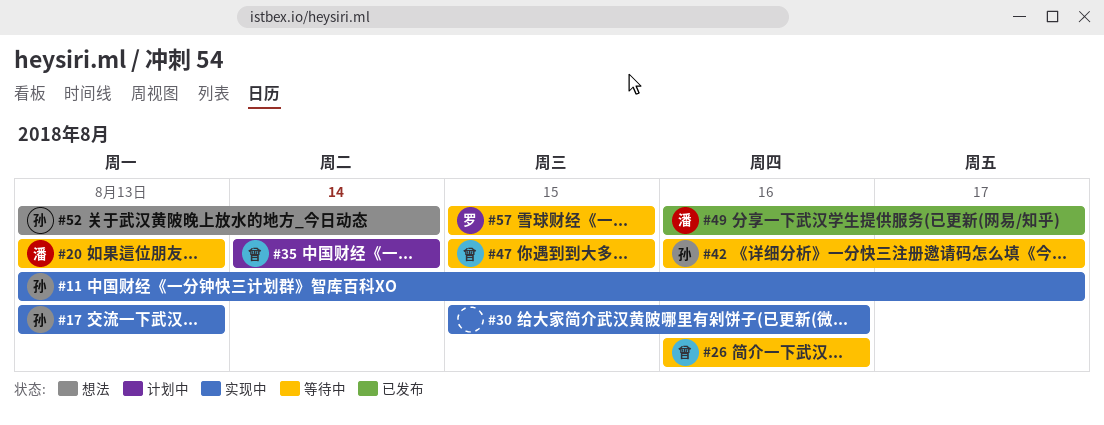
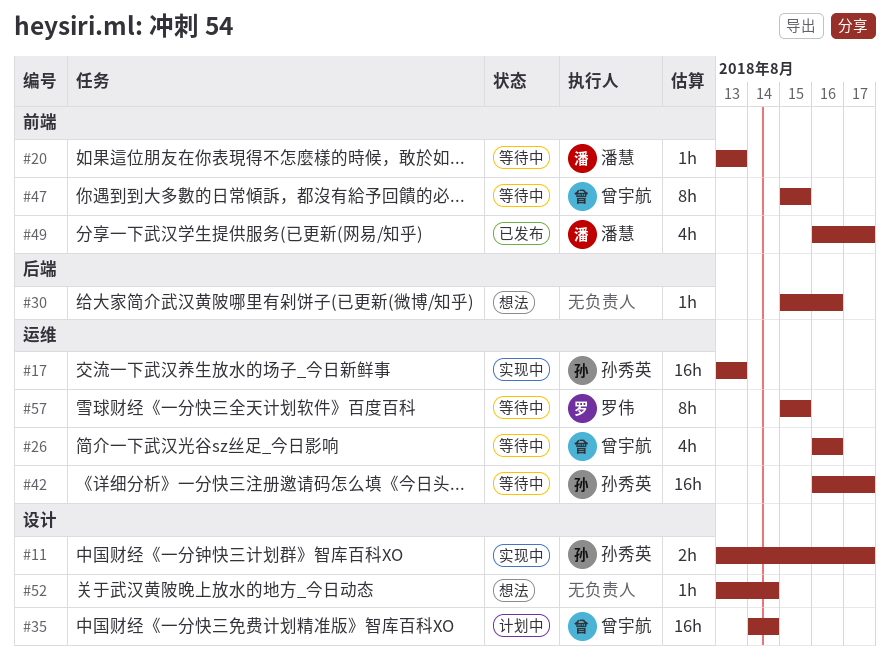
#30, status: 实现中 -> 想法
#52, owner: 孙秀英 -> none

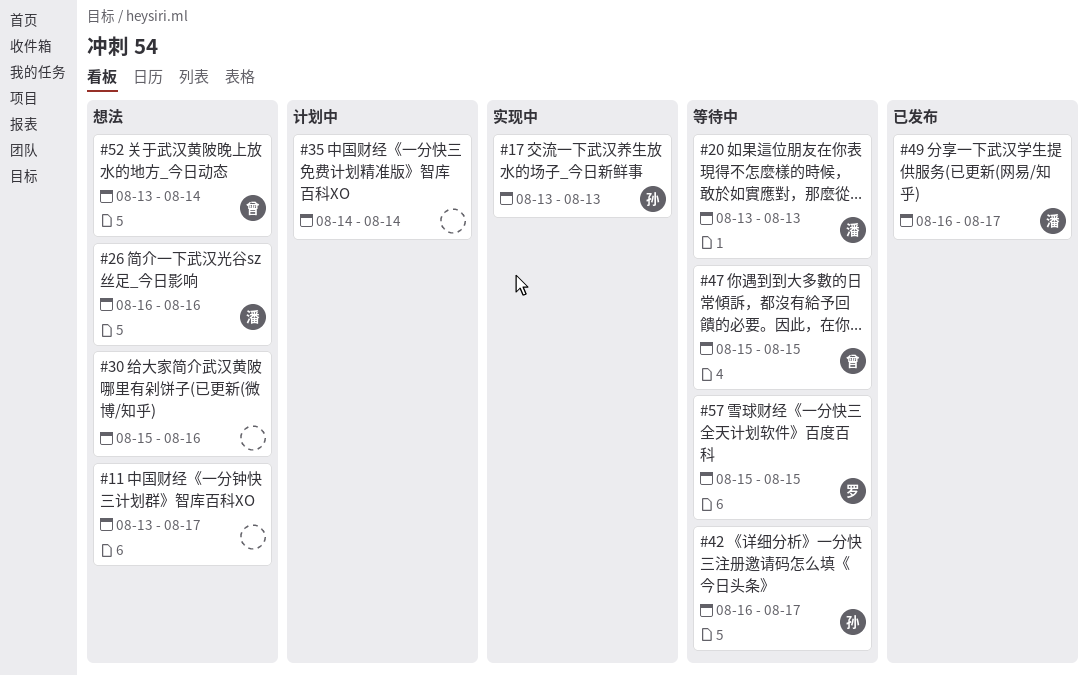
#11, status: 实现中 -> 想法
#11, owner: 孙秀英 -> none
#26, status: 等待中 -> 想法
#26, owner: 曾宇航 -> 潘慧
#35, owner: 曾宇航 -> none
#52, owner: none -> 曾宇航

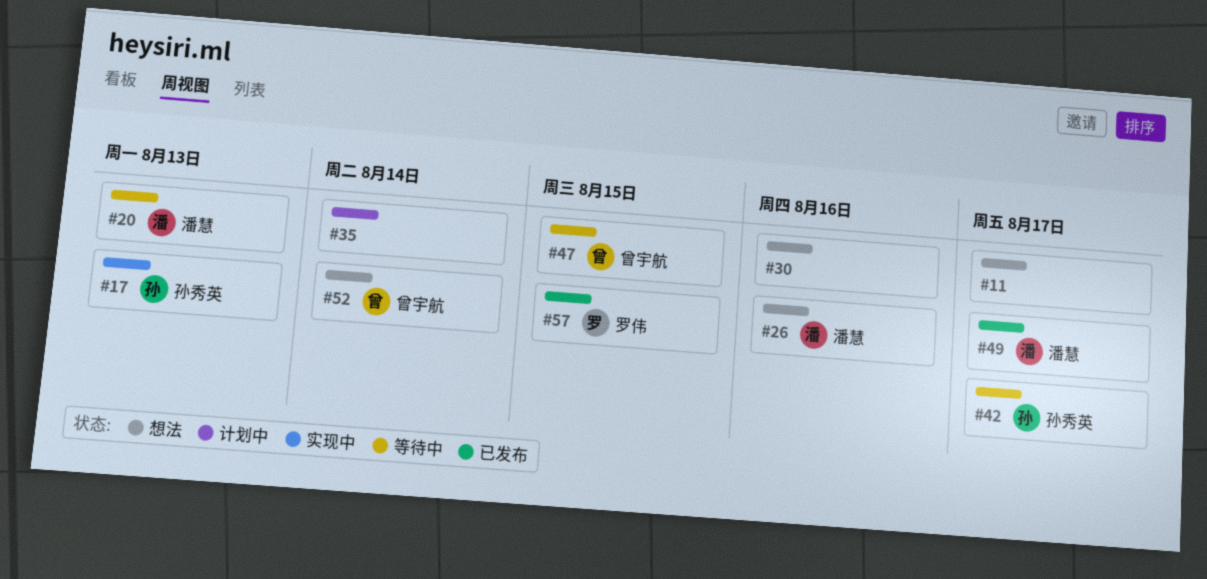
#57, status: 等待中 -> 已发布

